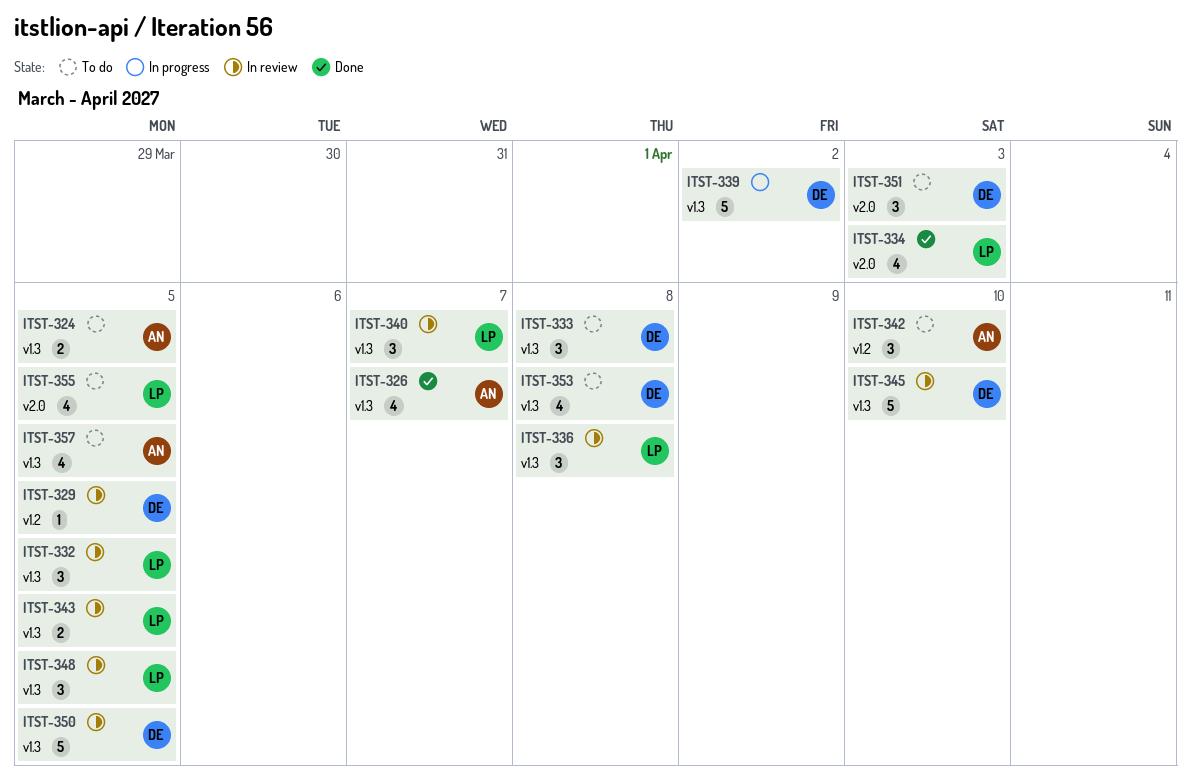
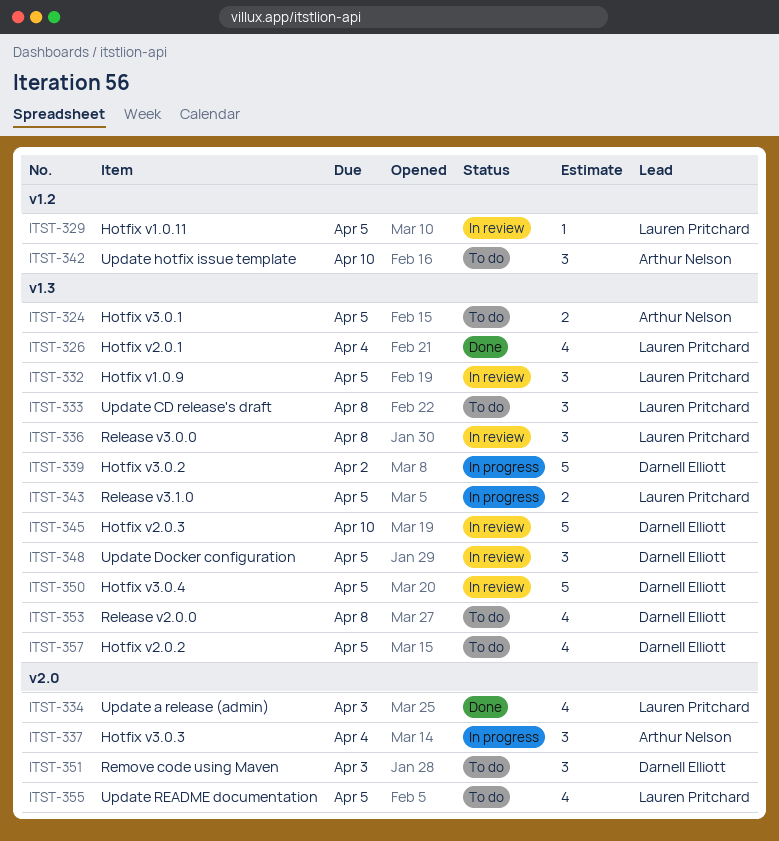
ITST-326, owner: Arthur Nelson -> Lauren Pritchard
ITST-326, due: Apr 7 -> Apr 4
ITST-329, owner: Darnell Elliott -> Lauren Pritchard
ITST-333, owner: Darnell Elliott -> Lauren Pritchard
ITST-337: none -> present
ITST-340: present -> none
ITST-343, status: In review -> In progress
ITST-348, owner: Lauren Pritchard -> Darnell Elliott
ITST-357, owner: Arthur Nelson -> Darnell Elliott

